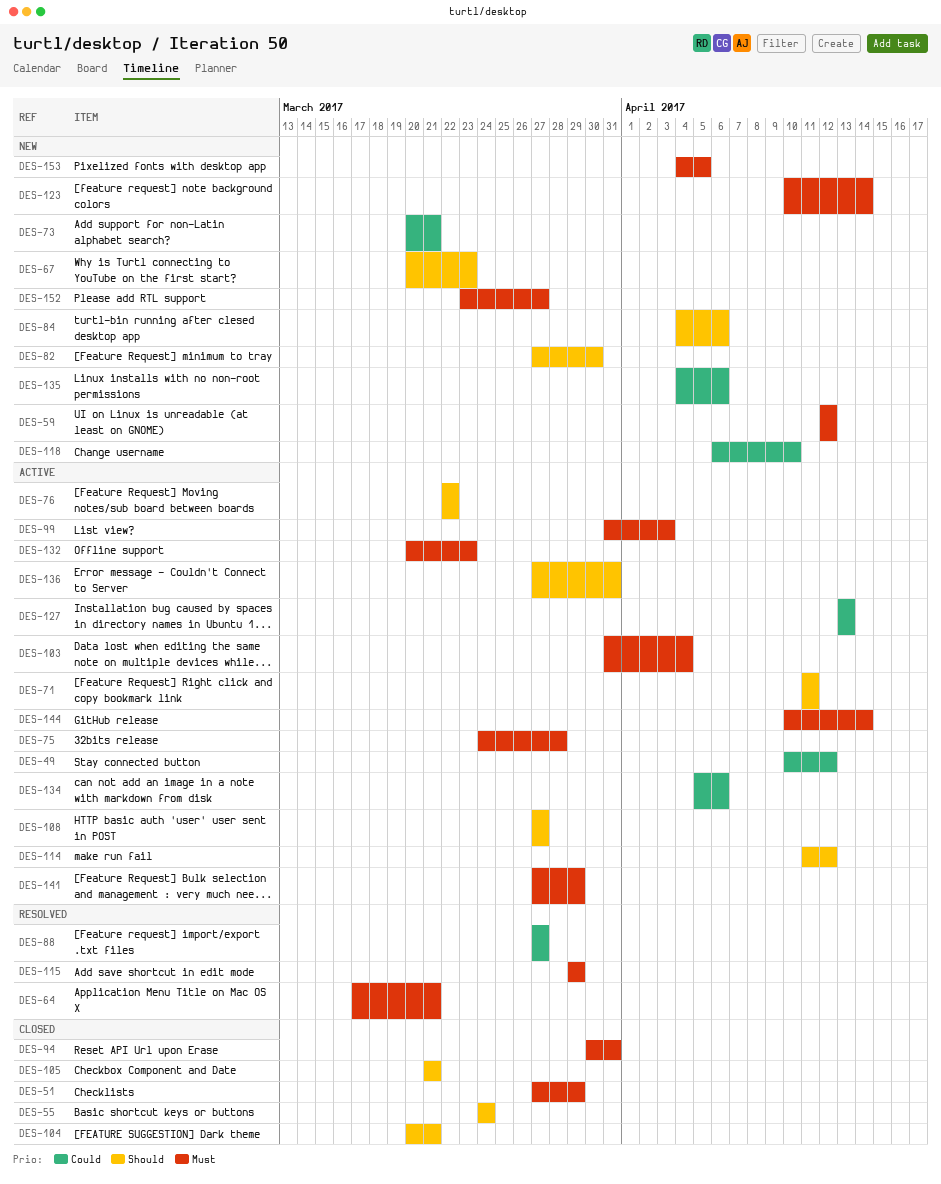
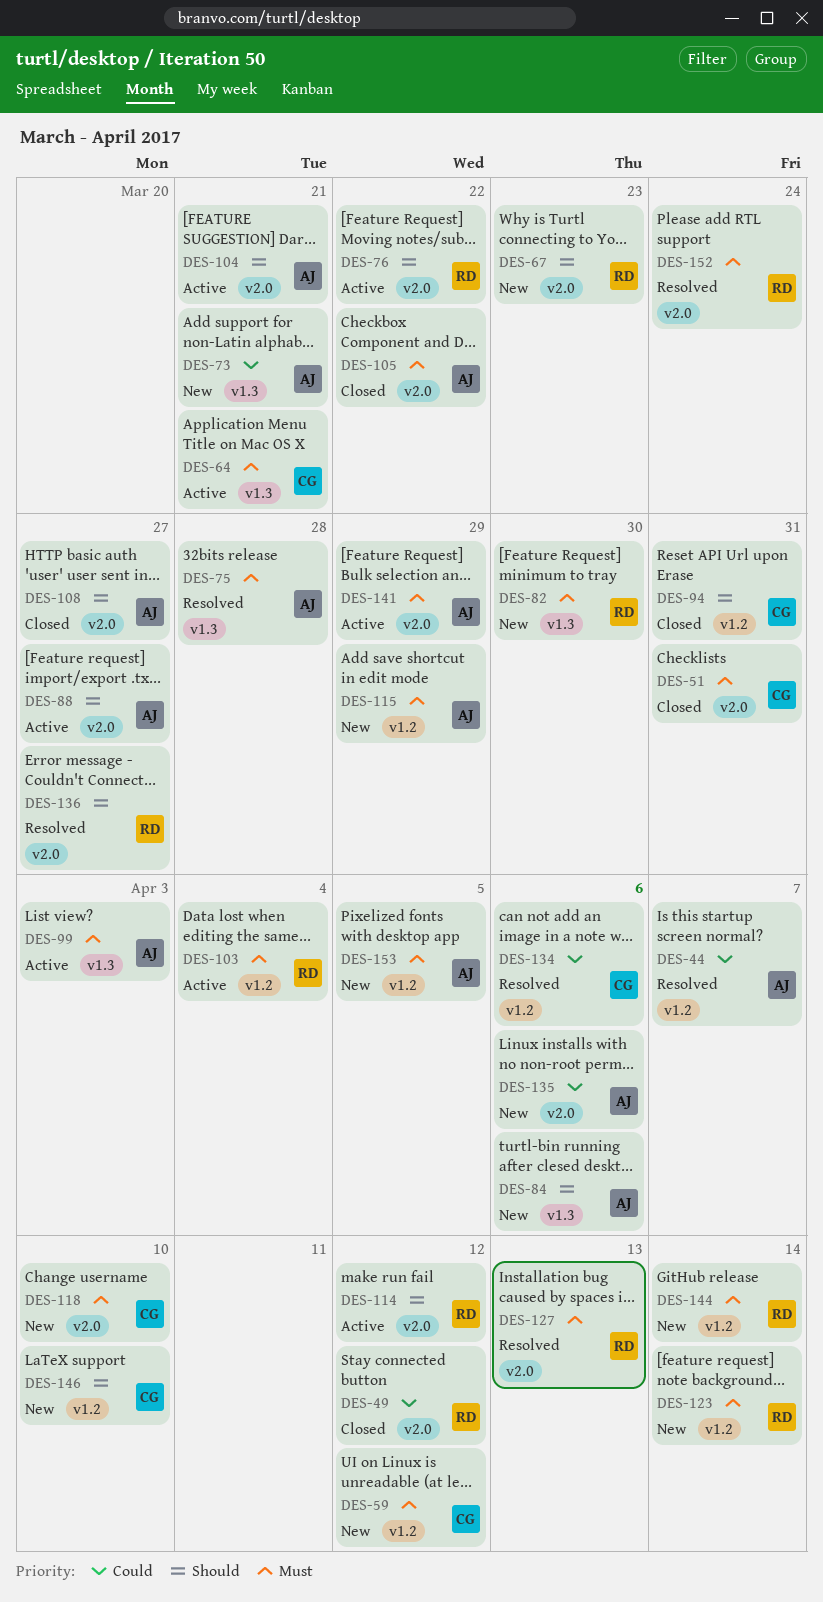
DES-44: none -> present
DES-49, status: Active -> Closed
DES-51, due: Mar 29 -> Mar 31
DES-55: present -> none
DES-64, status: Resolved -> Active
DES-71: present -> none
DES-75, status: Active -> Resolved
DES-82, priority: Should -> Must
DES-88, status: Resolved -> Active
DES-88, priority: Could -> Should
DES-94, priority: Must -> Should
DES-104, status: Closed -> Active
DES-105, priority: Should -> Must
DES-105, due: Mar 21 -> Mar 22
DES-108, status: Active -> Closed
DES-115, status: Resolved -> New
DES-118, priority: Could -> Must
DES-127, status: Active -> Resolved
DES-127, priority: Could -> Must
DES-132: present -> none
DES-134, status: Active -> Resolved
DES-136, status: Active -> Resolved
DES-136, due: Mar 31 -> Mar 27
DES-144, status: Active -> New
DES-146: none -> present
DES-152, status: New -> Resolved
DES-152, due: Mar 27 -> Mar 24

